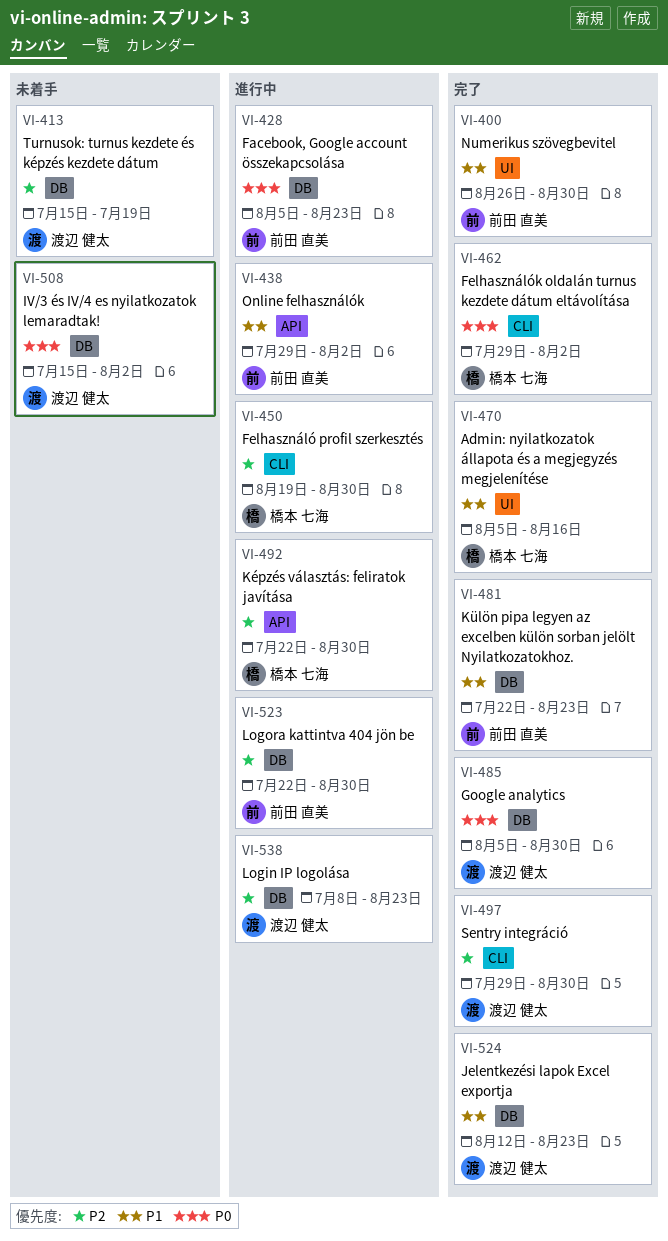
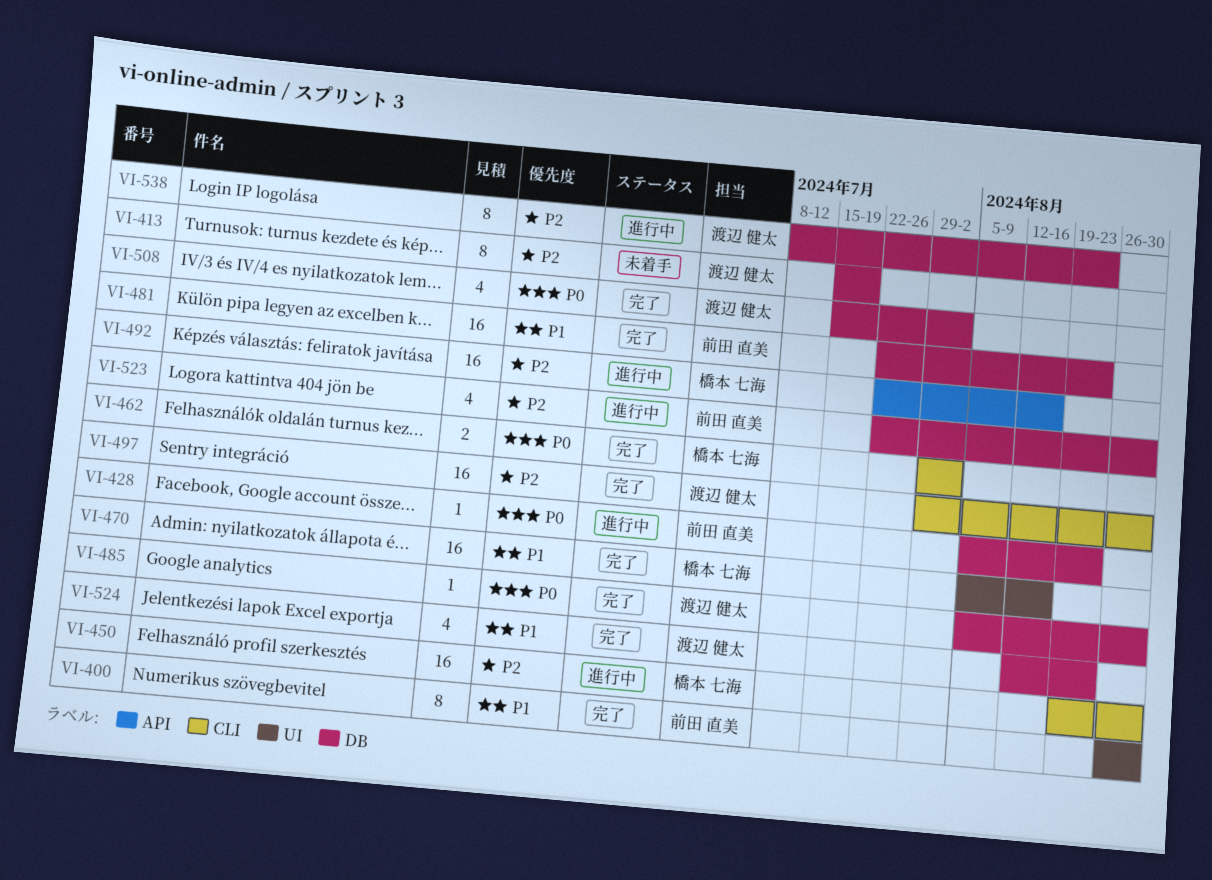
VI-438: present -> none
VI-492, due: Aug 30 -> Aug 16
VI-508, status: 未着手 -> 完了

